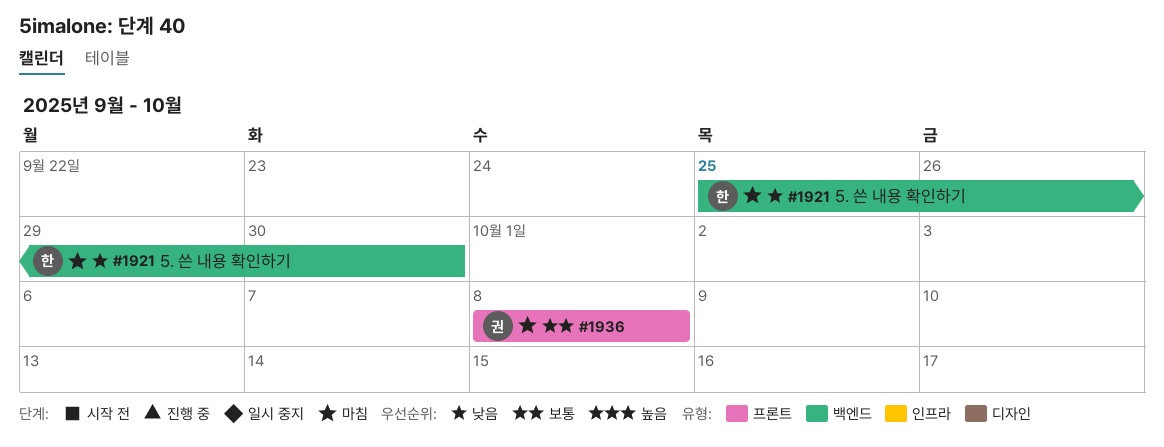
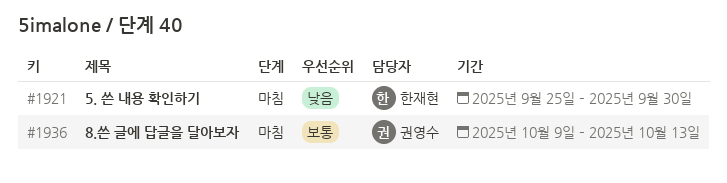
#1936, start: Oct 8 -> Oct 9
#1936, due: Oct 8 -> Oct 13

